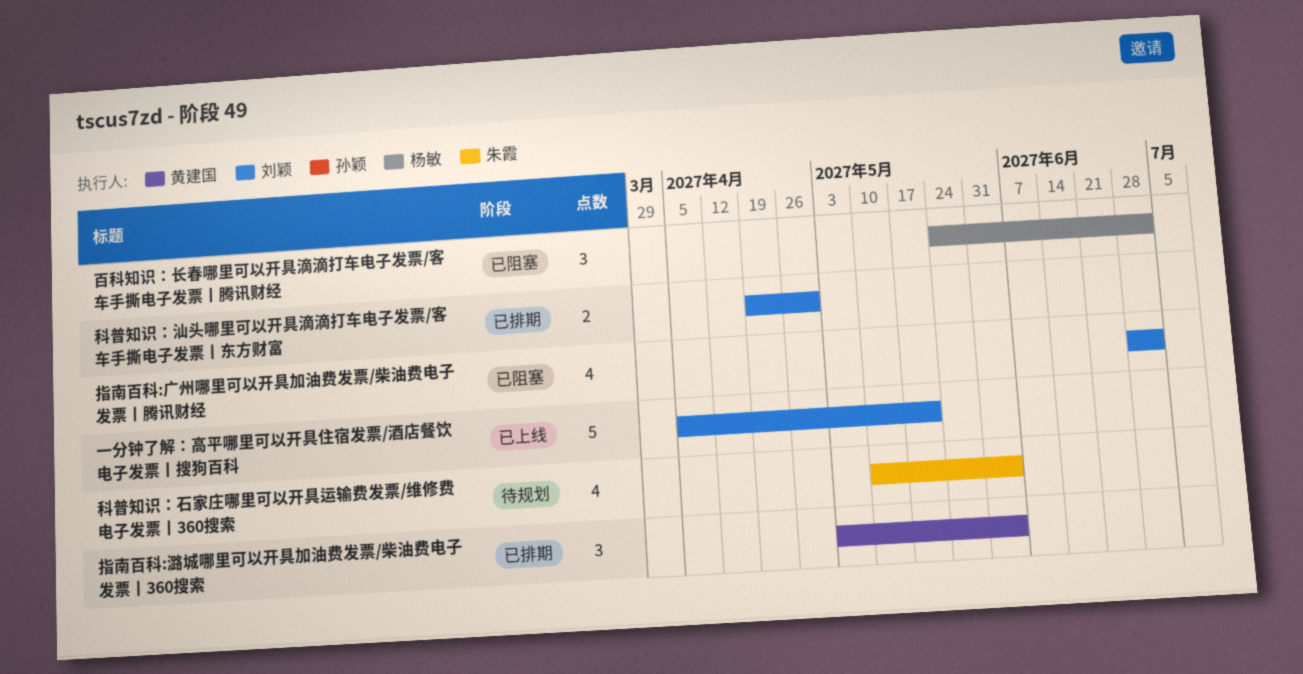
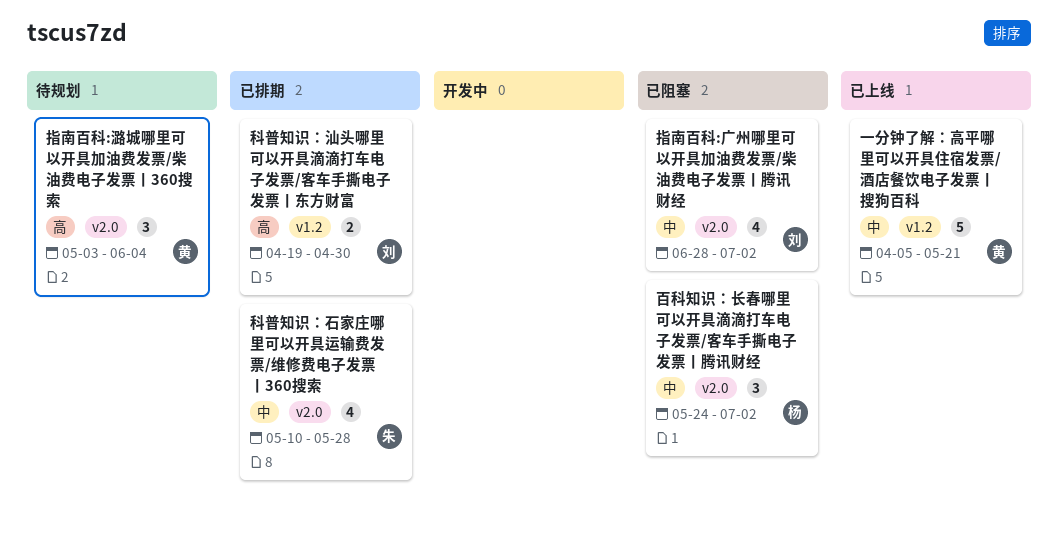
一分钟了解：高平哪里可以开具住宿发票/酒店餐饮电子发票丨搜狗百科, owner: 刘颖 -> 黄建国
指南百科:潞城哪里可以开具加油费发票/柴油费电子发票丨360搜索, status: 已排期 -> 待规划
科普知识：石家庄哪里可以开具运输费发票/维修费电子发票丨360搜索, status: 待规划 -> 已排期
科普知识：石家庄哪里可以开具运输费发票/维修费电子发票丨360搜索, due: Jun 4 -> May 28

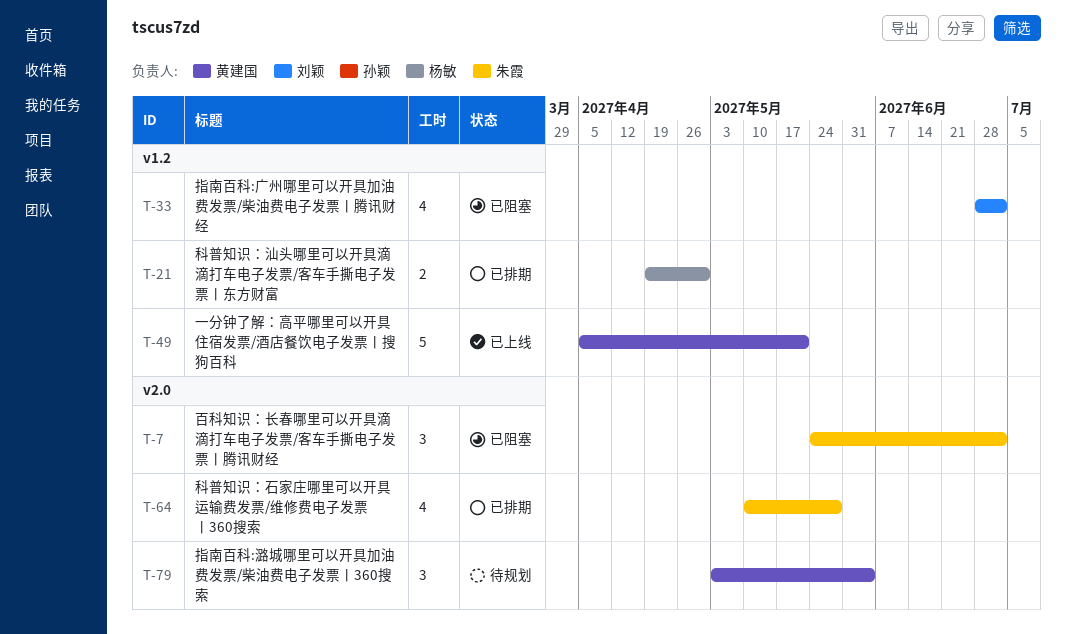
指南百科:广州哪里可以开具加油费发票/柴油费电子发票丨腾讯财经, label: v2.0 -> v1.2
百科知识：长春哪里可以开具滴滴打车电子发票/客车手撕电子发票丨腾讯财经, owner: 杨敏 -> 朱霞
科普知识：汕头哪里可以开具滴滴打车电子发票/客车手撕电子发票丨东方财富, owner: 刘颖 -> 杨敏

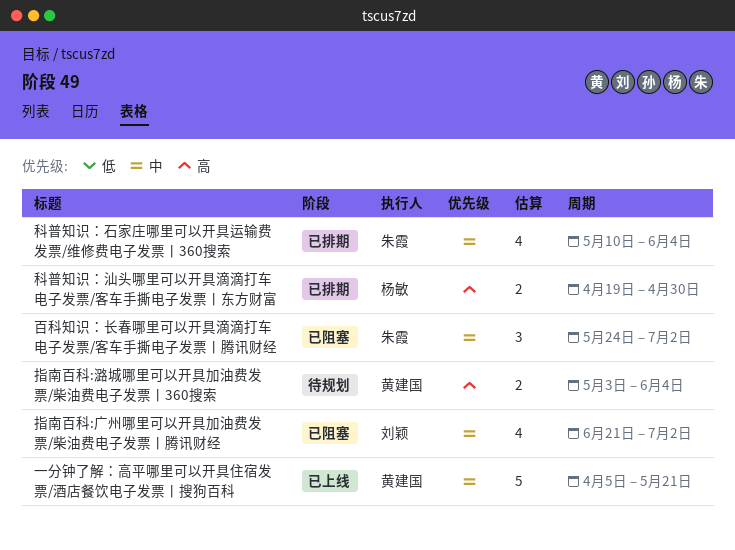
指南百科:广州哪里可以开具加油费发票/柴油费电子发票丨腾讯财经, start: Jun 28 -> Jun 21
指南百科:潞城哪里可以开具加油费发票/柴油费电子发票丨360搜索, estimate: 3 -> 2
科普知识：石家庄哪里可以开具运输费发票/维修费电子发票丨360搜索, due: May 28 -> Jun 4

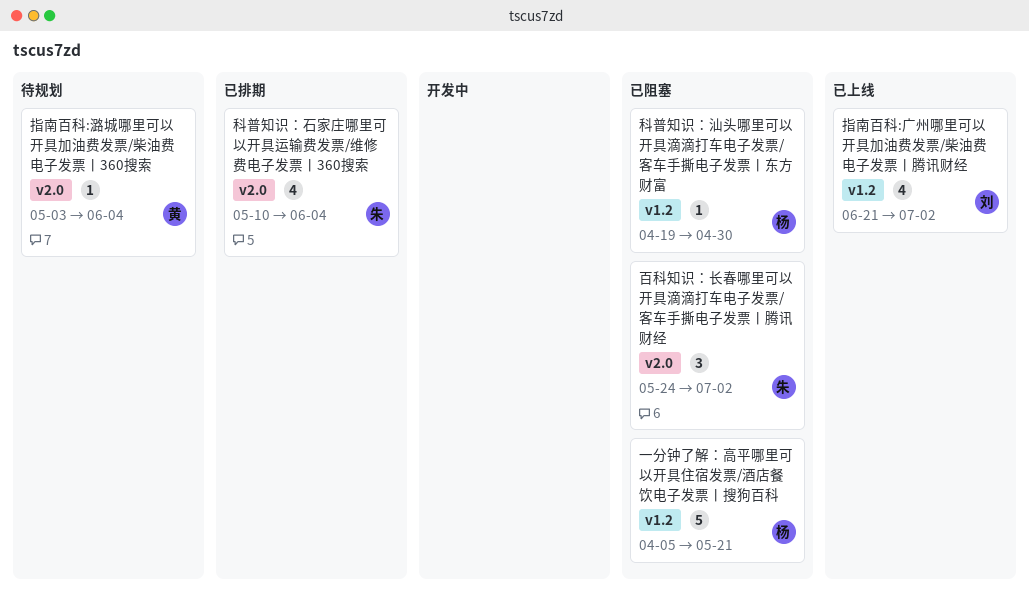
一分钟了解：高平哪里可以开具住宿发票/酒店餐饮电子发票丨搜狗百科, status: 已上线 -> 已阻塞
一分钟了解：高平哪里可以开具住宿发票/酒店餐饮电子发票丨搜狗百科, owner: 黄建国 -> 杨敏
指南百科:广州哪里可以开具加油费发票/柴油费电子发票丨腾讯财经, status: 已阻塞 -> 已上线
指南百科:潞城哪里可以开具加油费发票/柴油费电子发票丨360搜索, estimate: 2 -> 1
科普知识：汕头哪里可以开具滴滴打车电子发票/客车手撕电子发票丨东方财富, status: 已排期 -> 已阻塞
科普知识：汕头哪里可以开具滴滴打车电子发票/客车手撕电子发票丨东方财富, estimate: 2 -> 1

